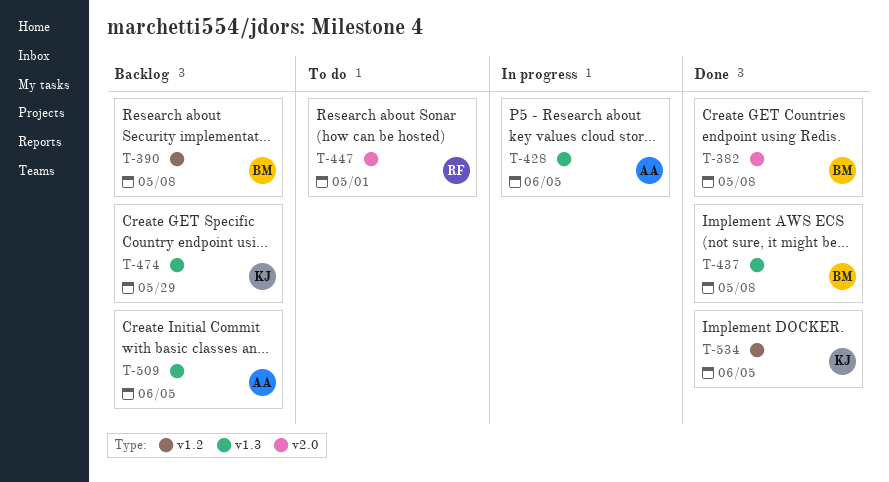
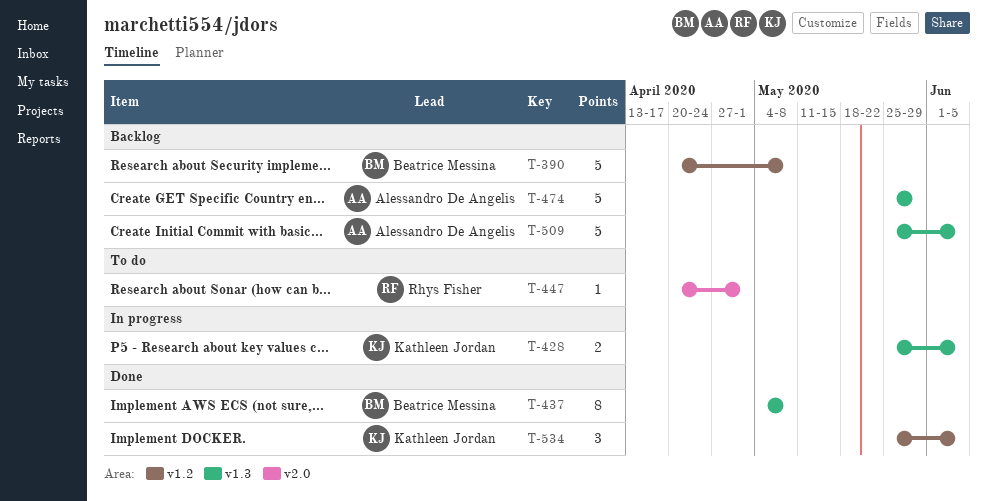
T-382: present -> none
T-428, owner: Alessandro De Angelis -> Kathleen Jordan
T-474, owner: Kathleen Jordan -> Alessandro De Angelis

